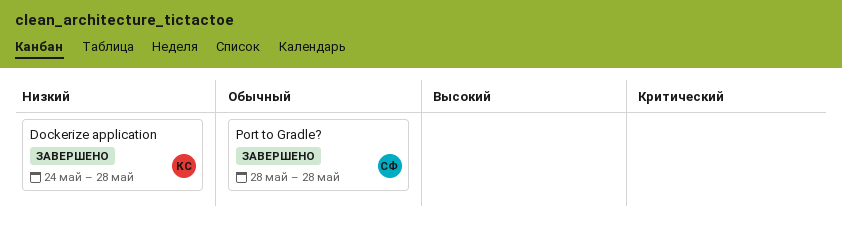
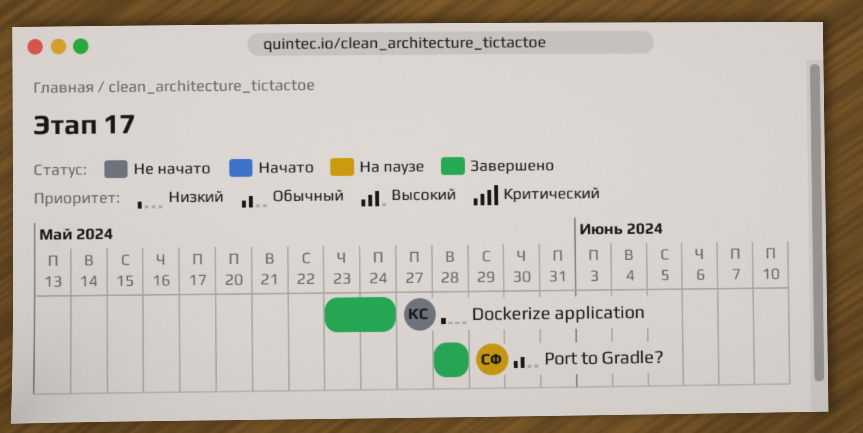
Dockerize application, start: May 24 -> May 23
Dockerize application, due: May 28 -> May 24

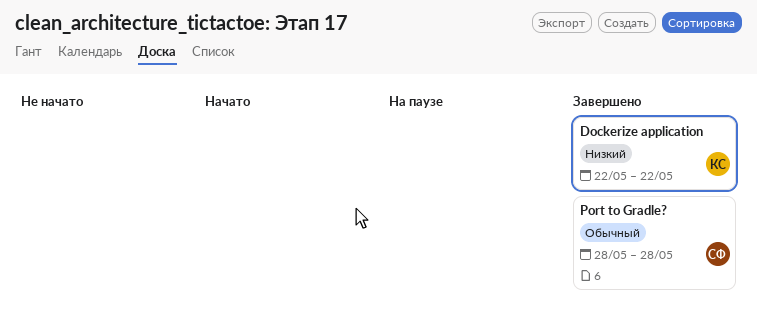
Dockerize application, start: May 23 -> May 22
Dockerize application, due: May 24 -> May 22

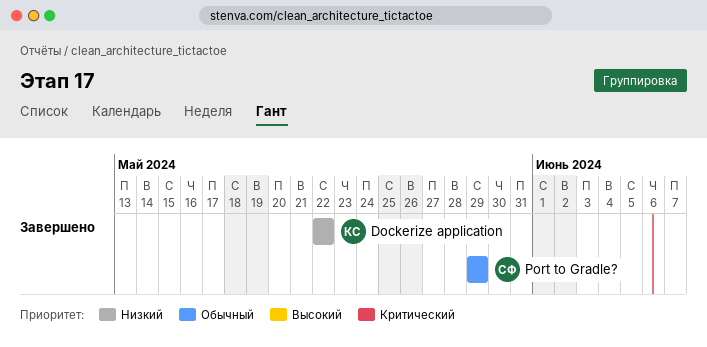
Port to Gradle?, start: May 28 -> May 29
Port to Gradle?, due: May 28 -> May 29

